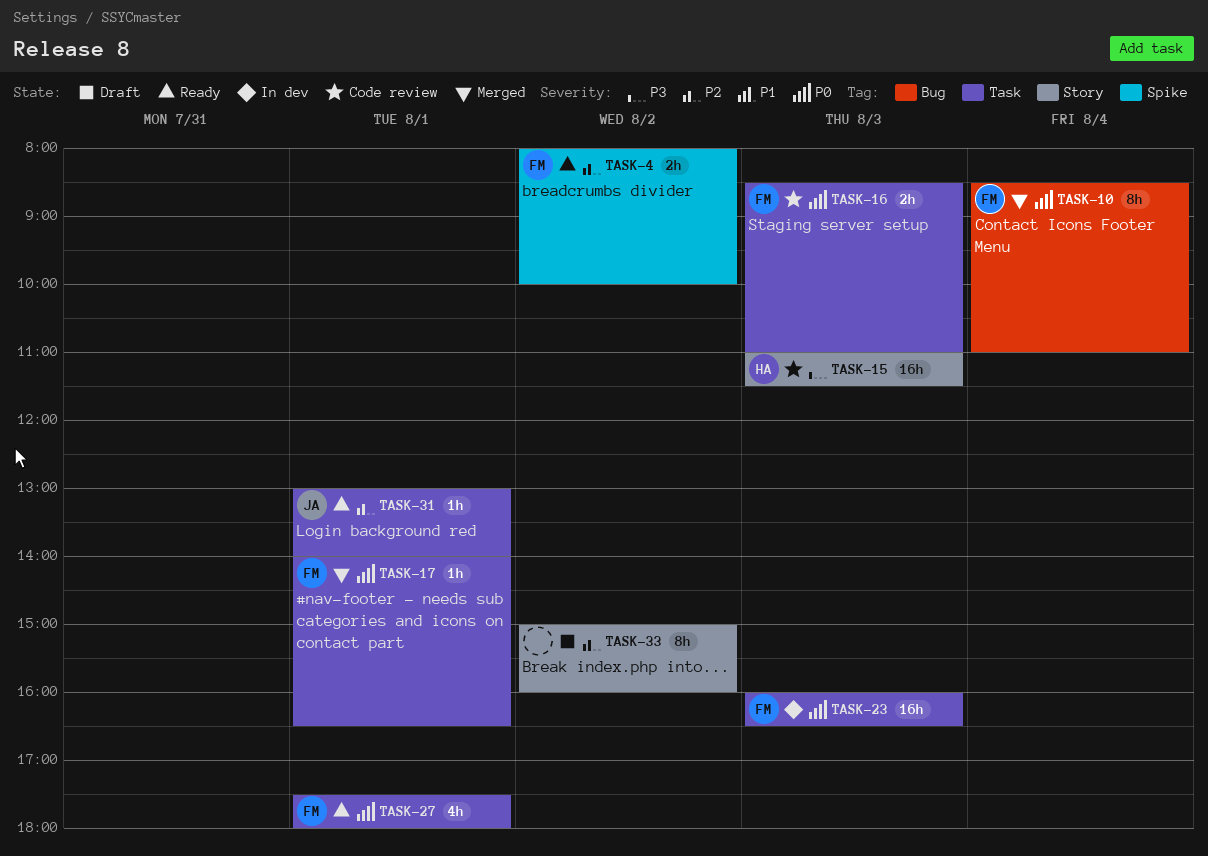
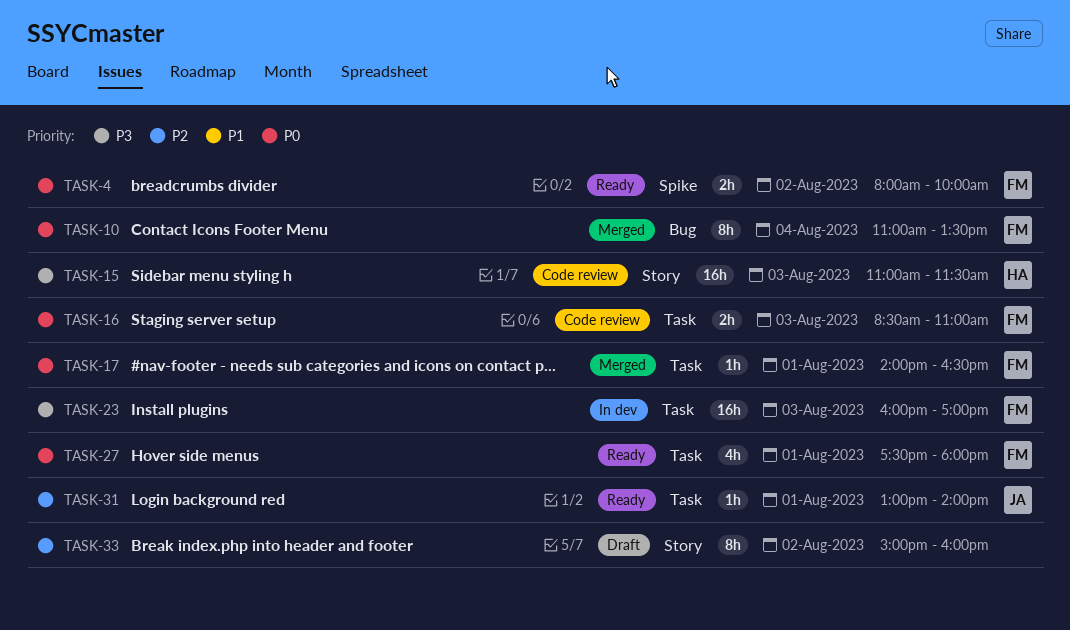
TASK-4, priority: P2 -> P0
TASK-10, begins: 08:30 -> 11:00
TASK-10, ends: 11:00 -> 13:30
TASK-23, priority: P0 -> P3
TASK-23, ends: 16:30 -> 17:00

